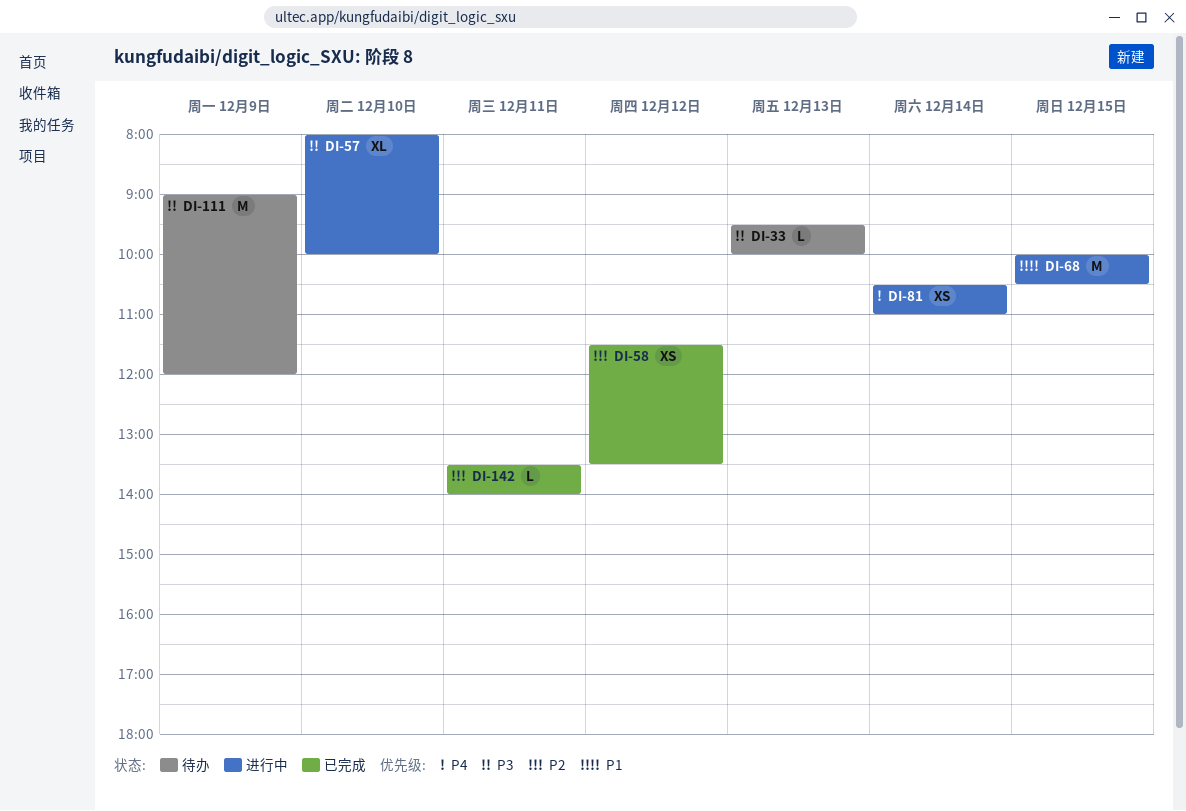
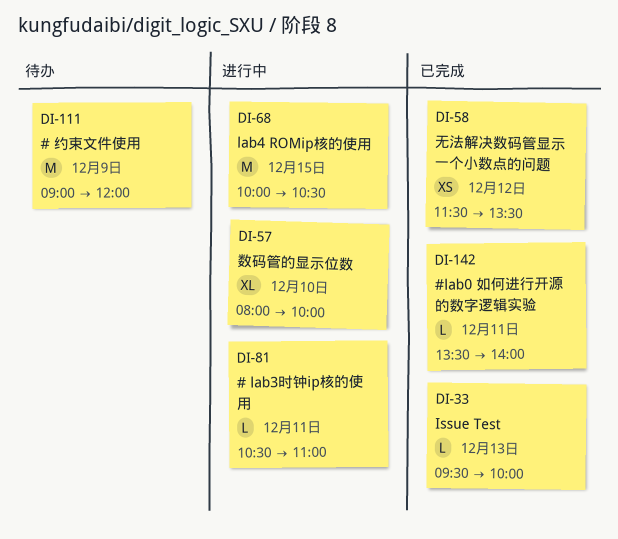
DI-33, status: 待办 -> 已完成
DI-81, estimate: XS -> L
DI-81, day: Dec 14 -> Dec 11

